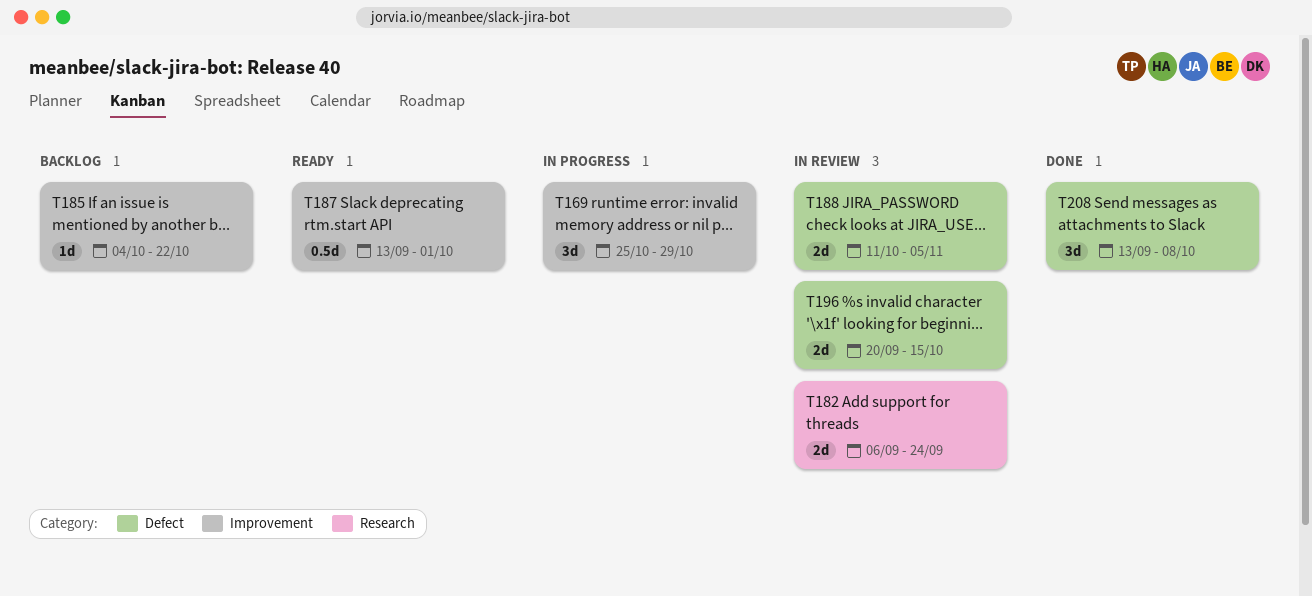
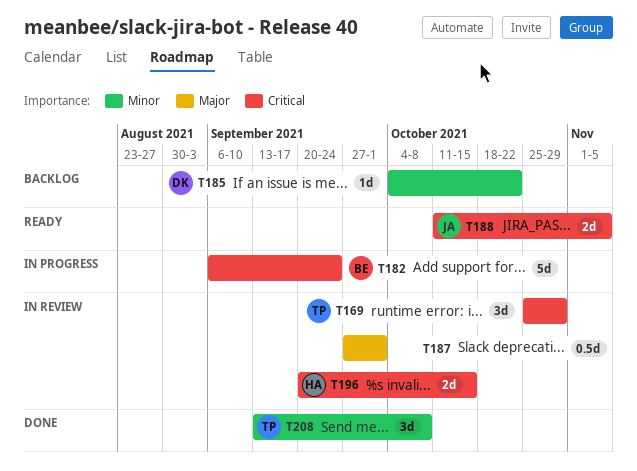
T169, status: In progress -> In review
T182, status: In review -> In progress
T182, estimate: 2d -> 5d
T187, status: Ready -> In review
T187, start: Sep 13 -> Sep 27
T188, status: In review -> Ready

